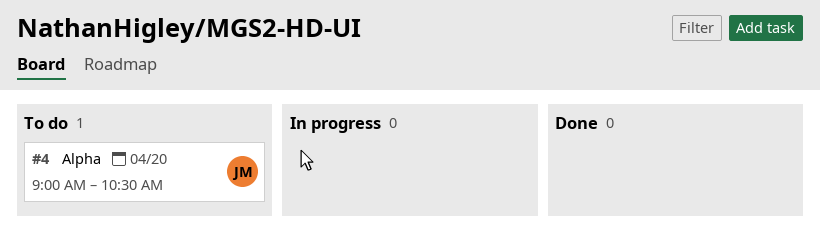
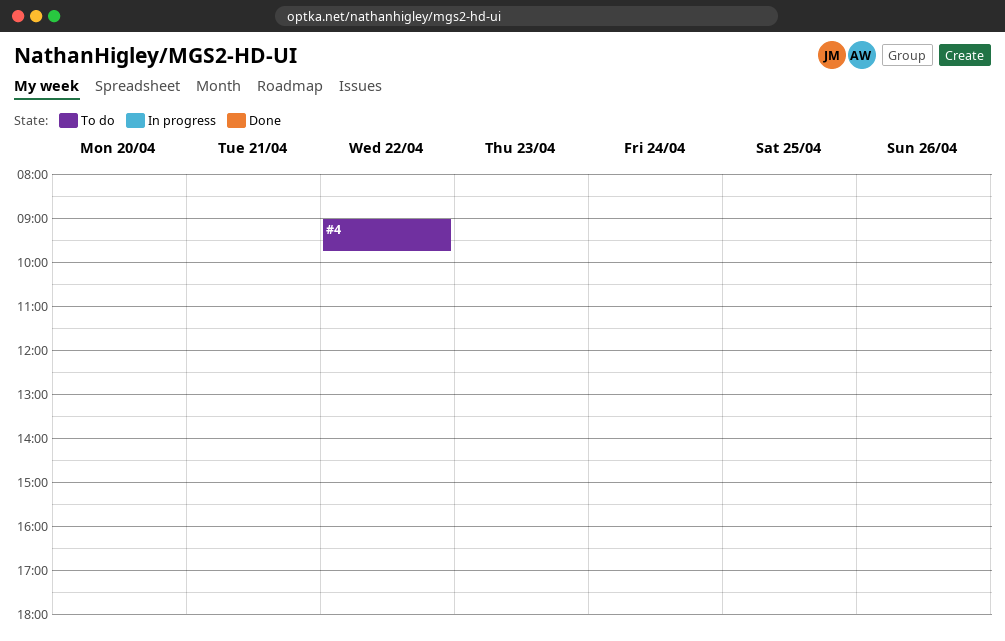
#4, day: Apr 20 -> Apr 22
#4, ends: 10:30 -> 09:45

